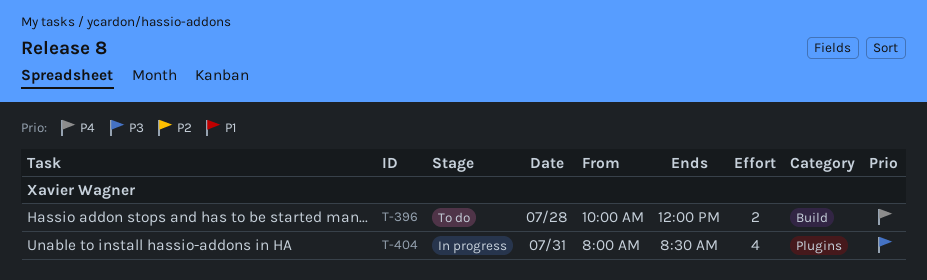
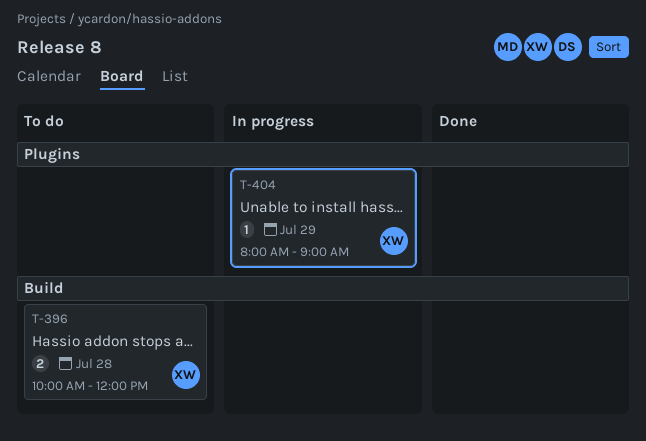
T-404, estimate: 4 -> 1
T-404, day: Jul 31 -> Jul 29
T-404, ends: 08:30 -> 09:00

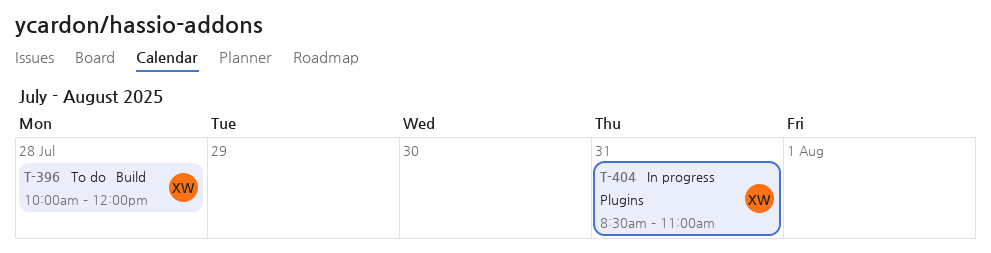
T-404, day: Jul 29 -> Jul 31
T-404, begins: 08:00 -> 08:30
T-404, ends: 09:00 -> 11:00

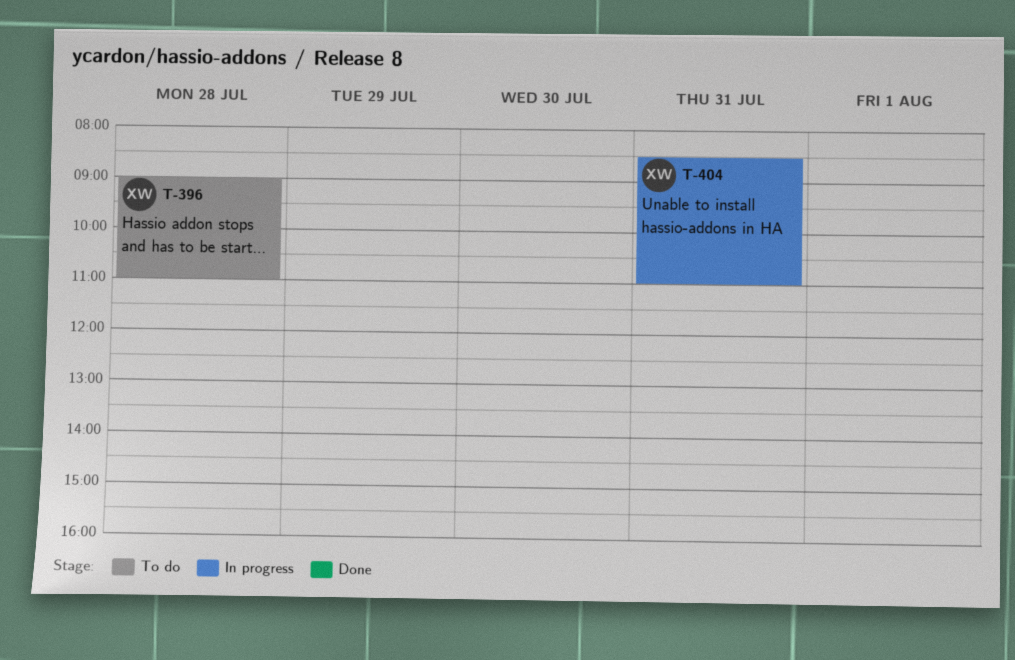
T-396, begins: 10:00 -> 09:00
T-396, ends: 12:00 -> 11:00

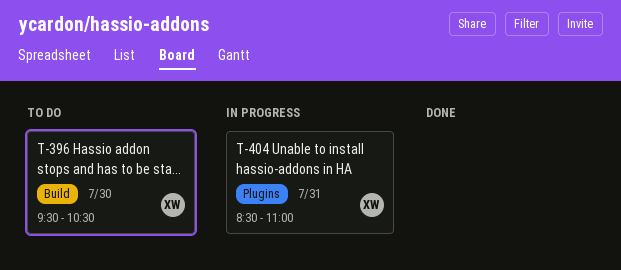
T-396, day: Jul 28 -> Jul 30
T-396, begins: 09:00 -> 09:30
T-396, ends: 11:00 -> 10:30

